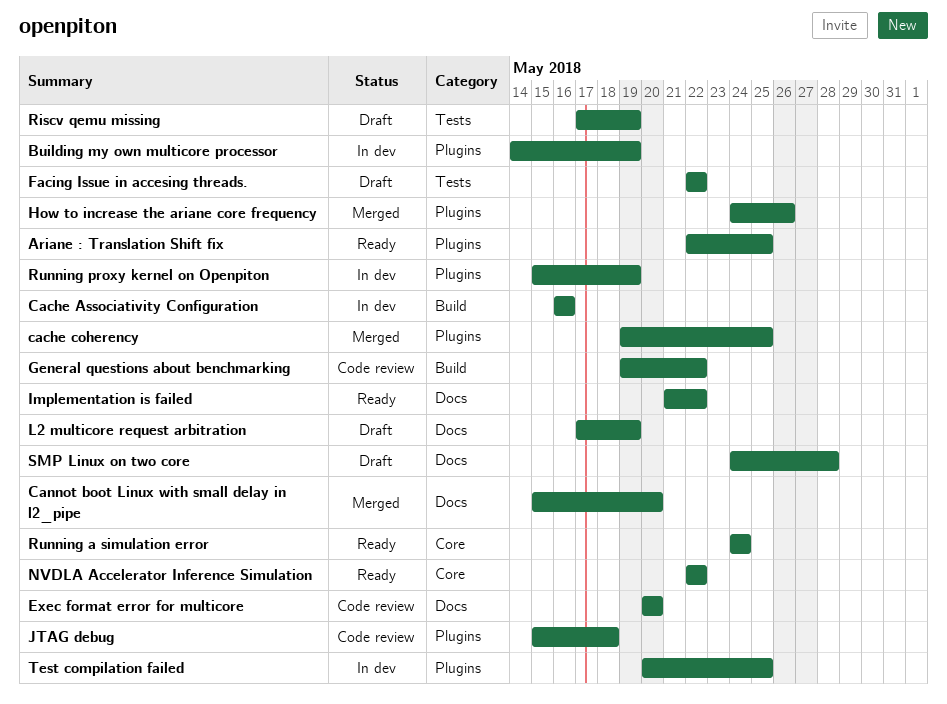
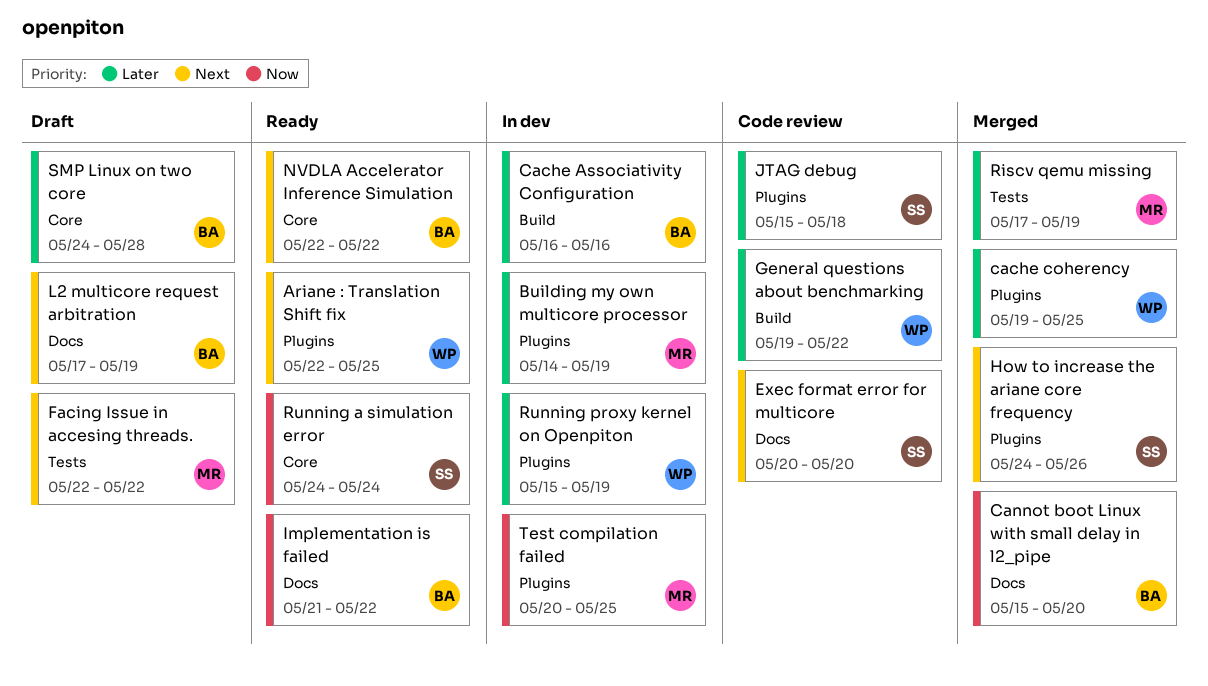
Riscv qemu missing, status: Draft -> Merged
SMP Linux on two core, label: Docs -> Core

